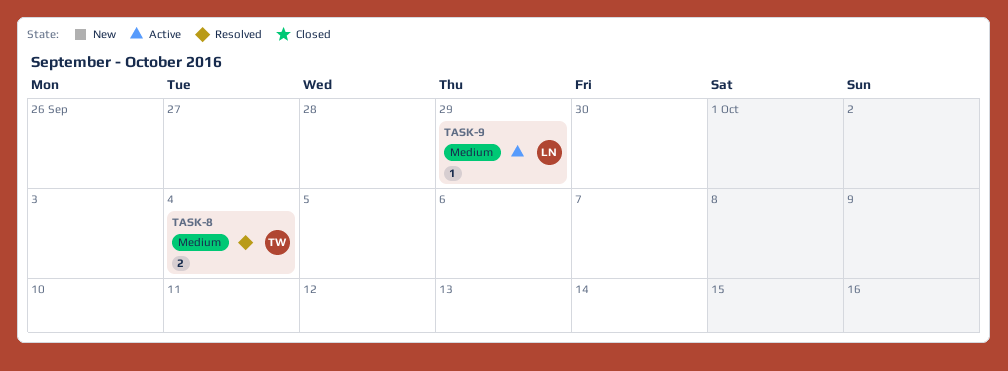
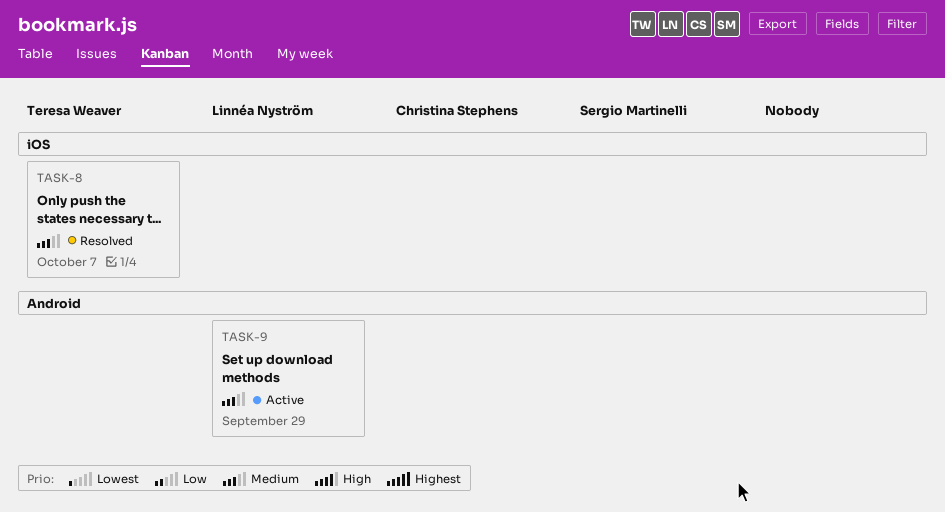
TASK-8, due: Oct 4 -> Oct 7

